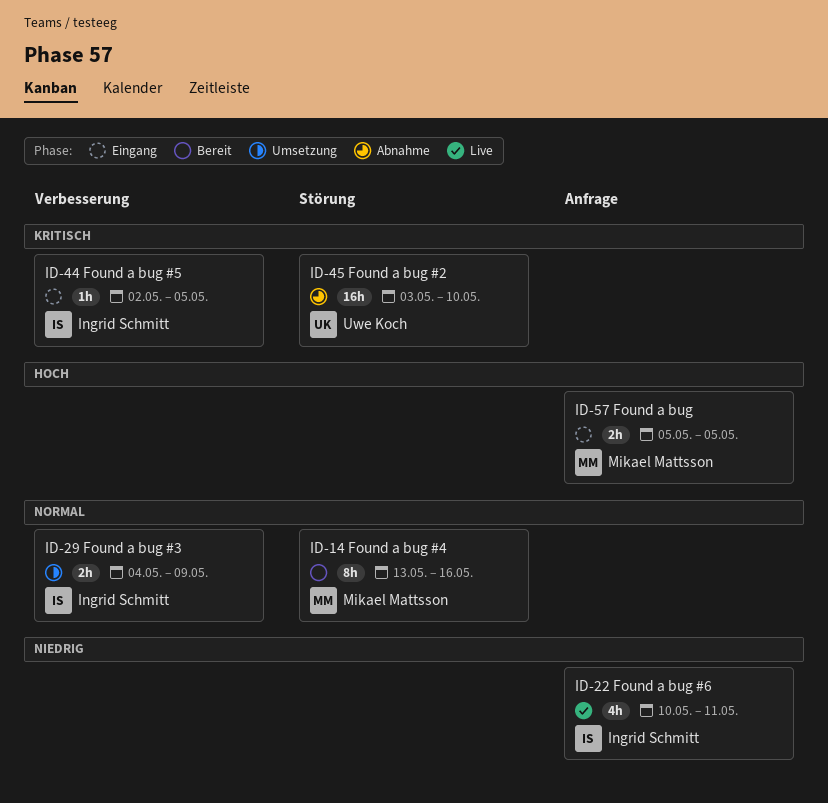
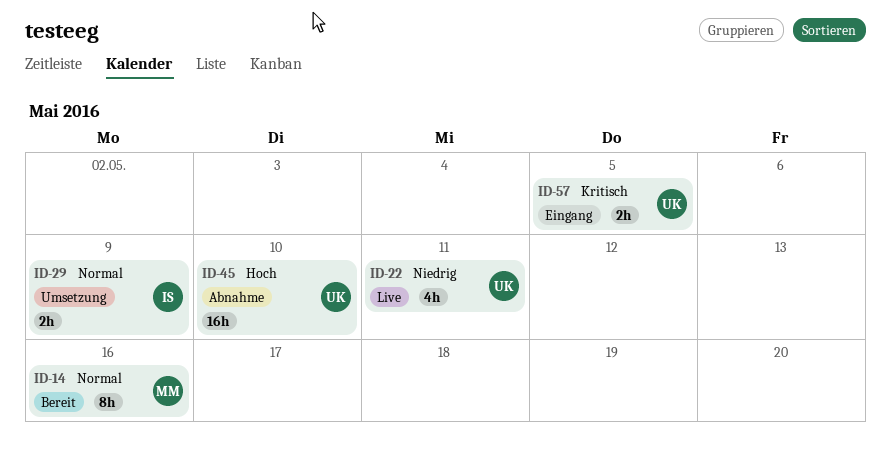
ID-22, owner: Ingrid Schmitt -> Uwe Koch
ID-44: present -> none
ID-45, priority: Kritisch -> Hoch
ID-57, owner: Mikael Mattsson -> Uwe Koch
ID-57, priority: Hoch -> Kritisch

